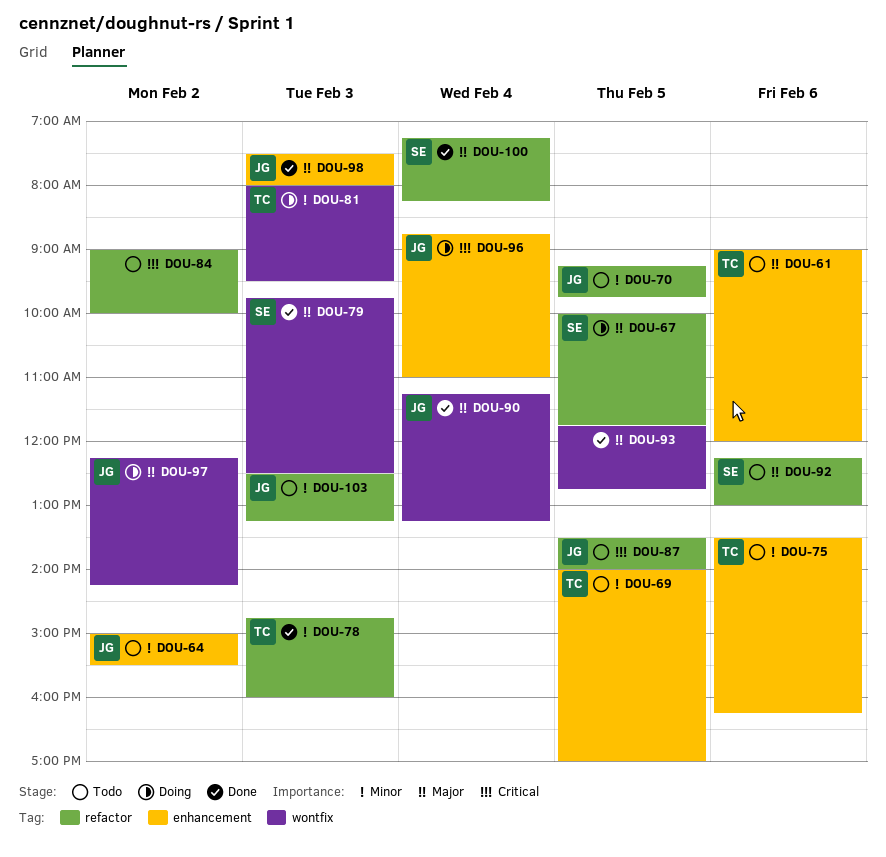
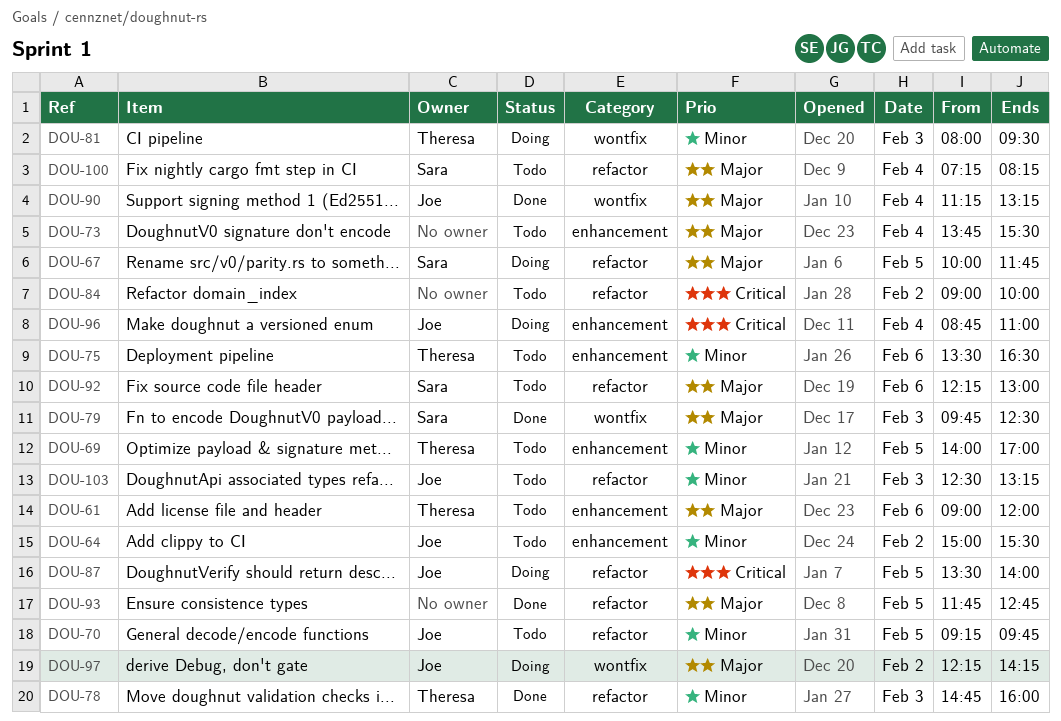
DOU-73: none -> present
DOU-75, ends: 16:15 -> 16:30
DOU-87, status: Todo -> Doing
DOU-93, label: wontfix -> refactor
DOU-98: present -> none
DOU-100, status: Done -> Todo

